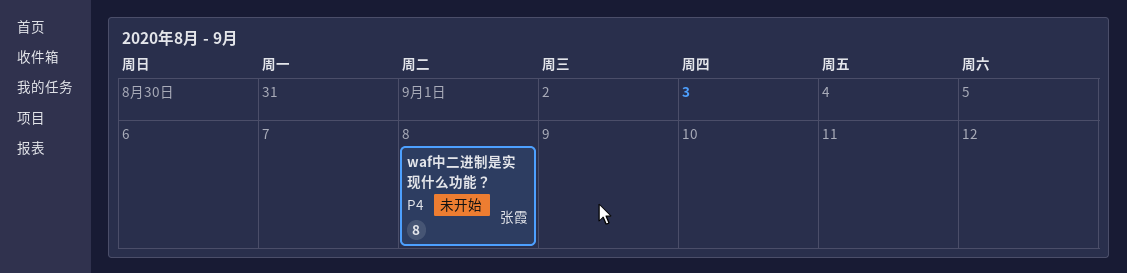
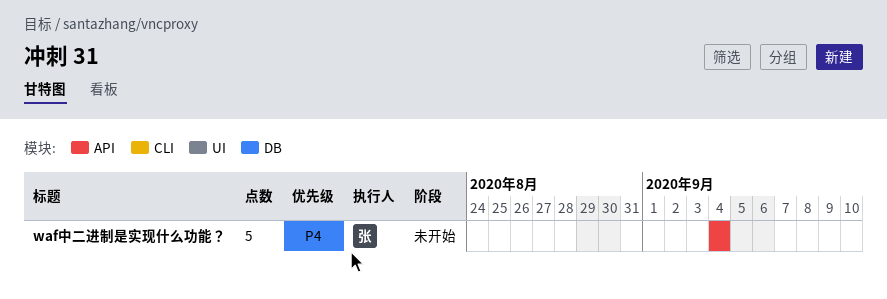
waf中二进制是实现什么功能？, estimate: 8 -> 5
waf中二进制是实现什么功能？, due: Sep 8 -> Sep 4

